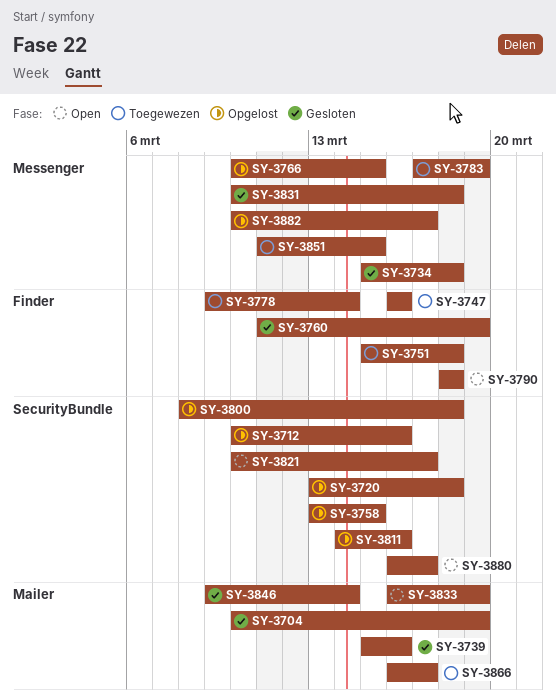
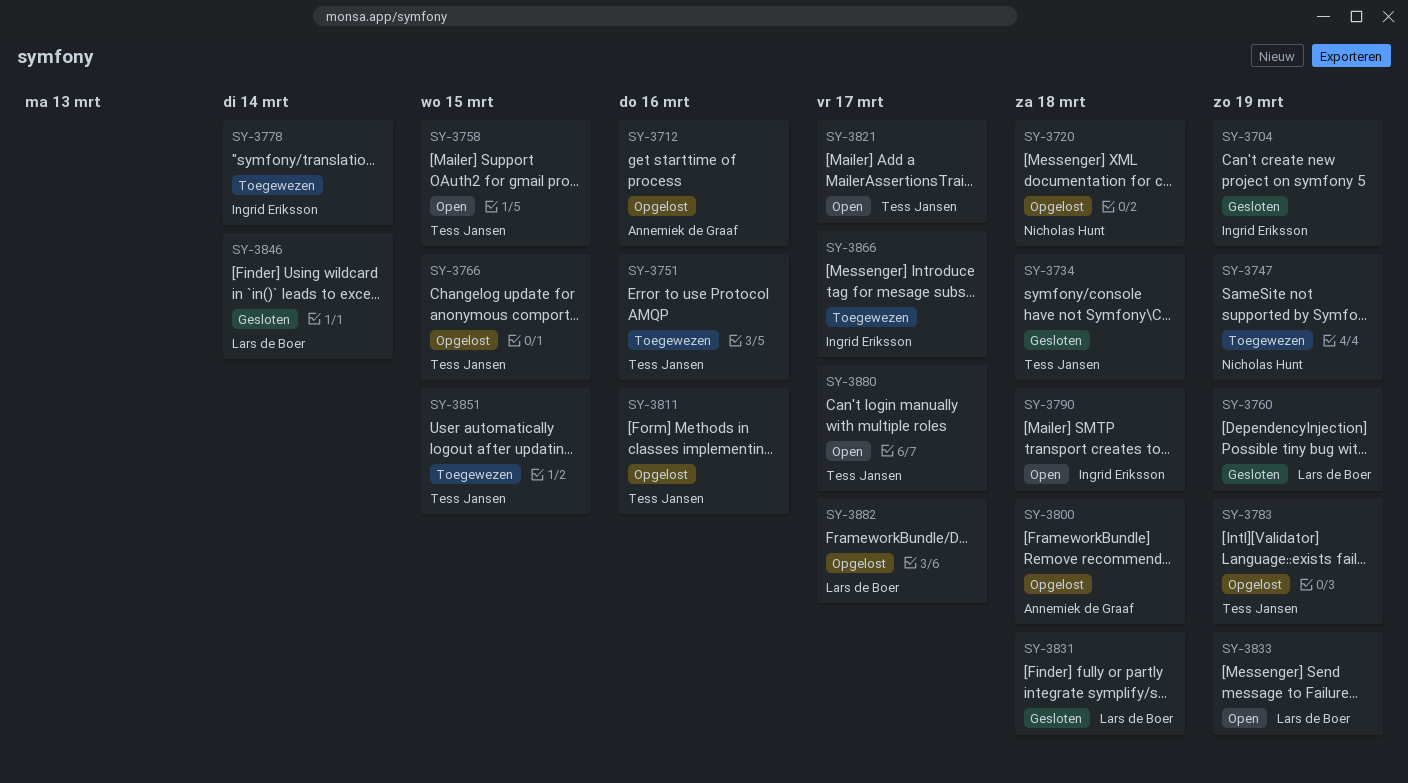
SY-3739: present -> none
SY-3747, due: Mar 16 -> Mar 19
SY-3751, due: Mar 18 -> Mar 16
SY-3758, status: Opgelost -> Open
SY-3783, status: Toegewezen -> Opgelost

